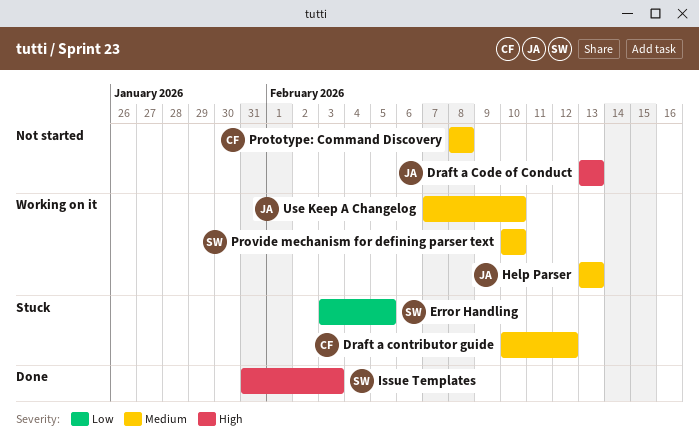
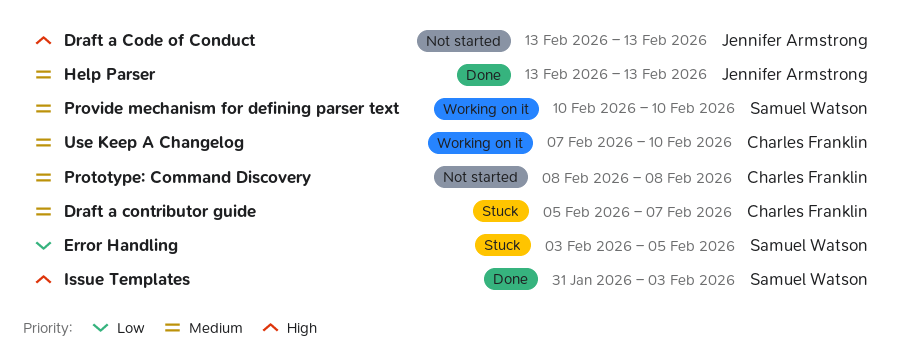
Draft a contributor guide, start: Feb 10 -> Feb 5
Draft a contributor guide, due: Feb 12 -> Feb 7
Help Parser, status: Working on it -> Done
Use Keep A Changelog, owner: Jennifer Armstrong -> Charles Franklin

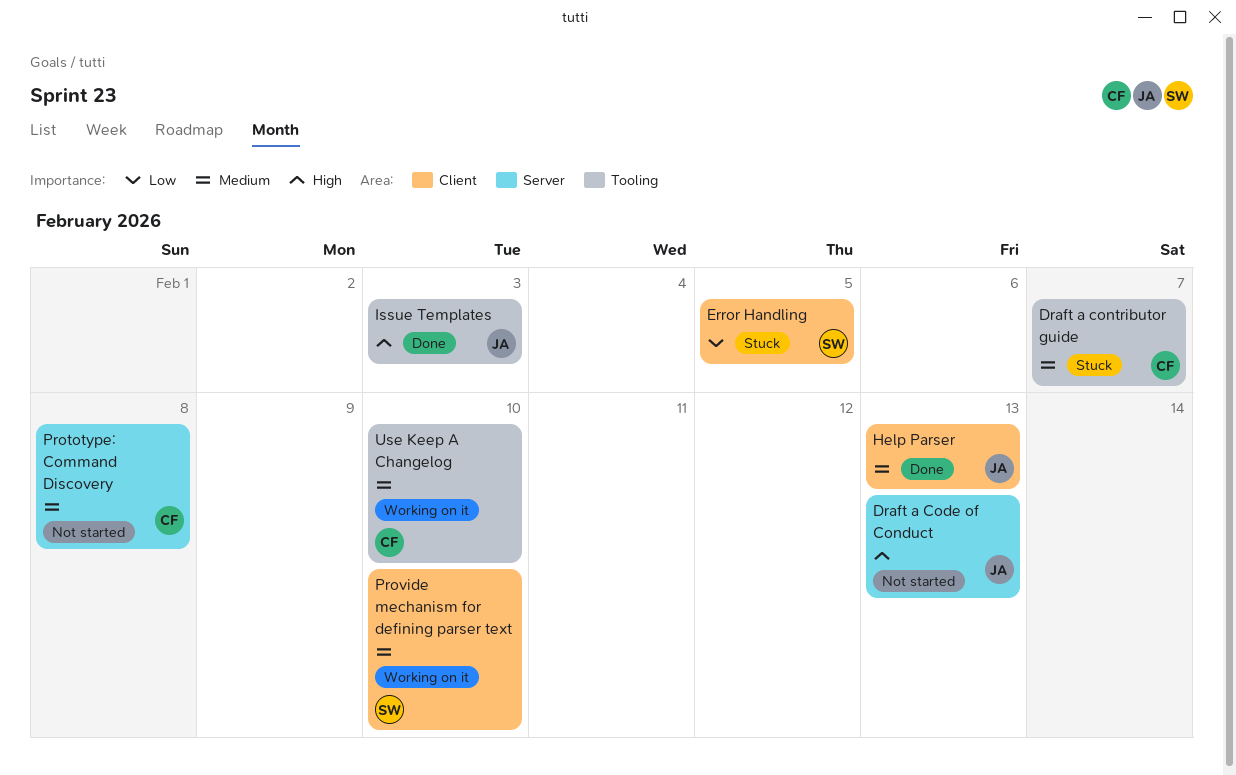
Issue Templates, owner: Samuel Watson -> Jennifer Armstrong

